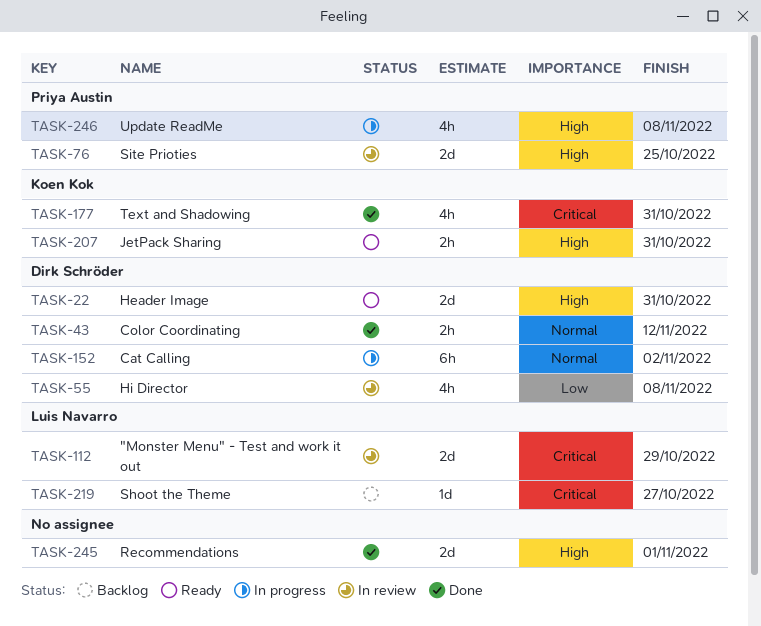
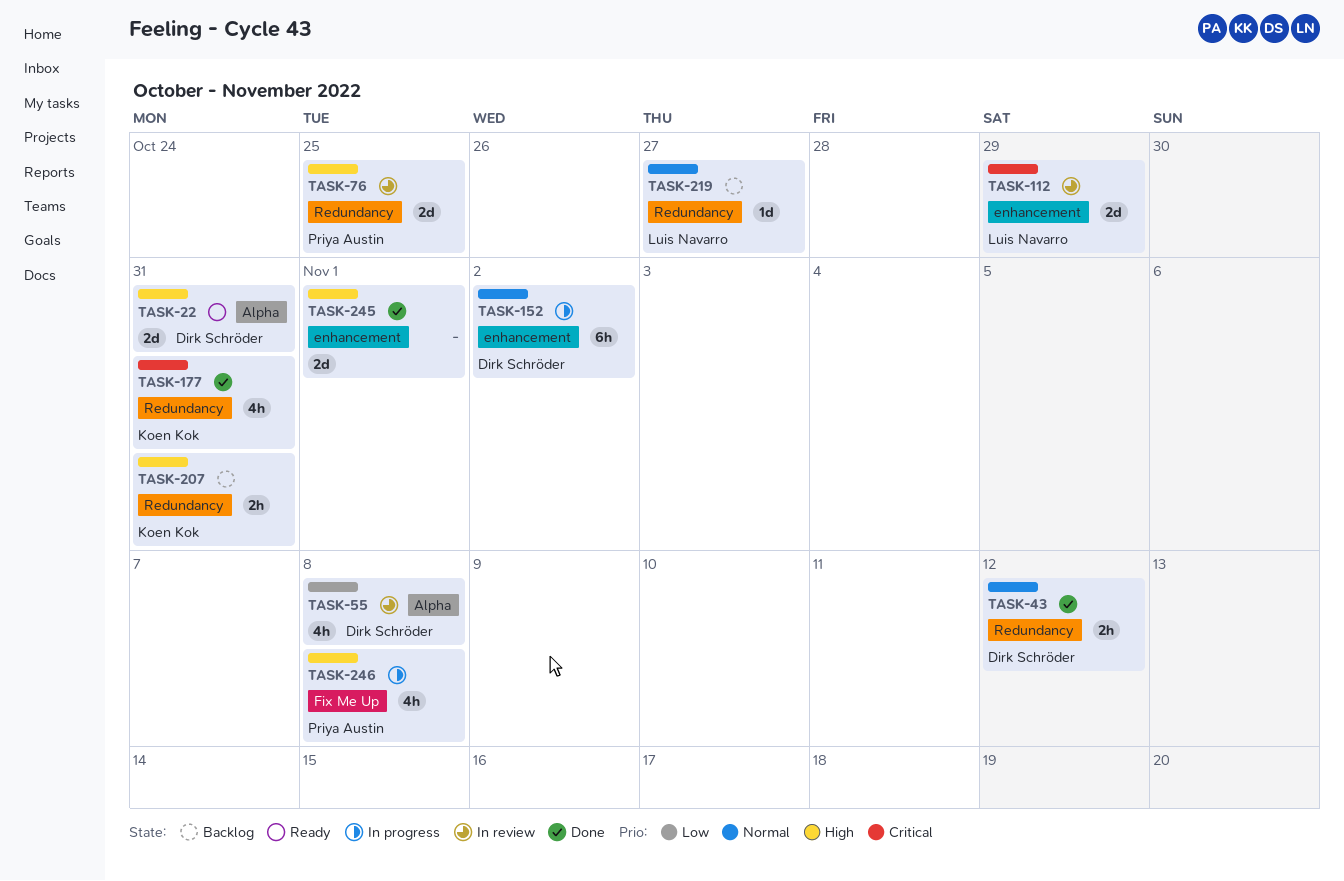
TASK-207, status: Ready -> Backlog
TASK-219, priority: Critical -> Normal

